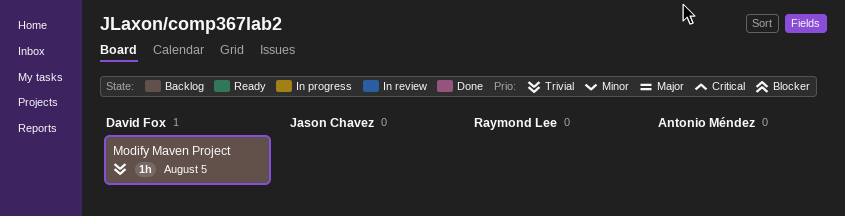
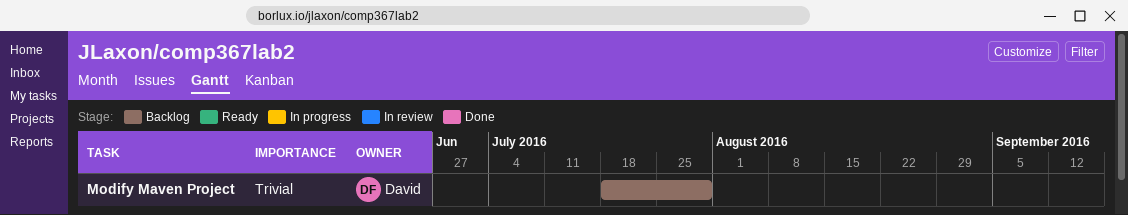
Modify Maven Project, due: Aug 5 -> Jul 29

